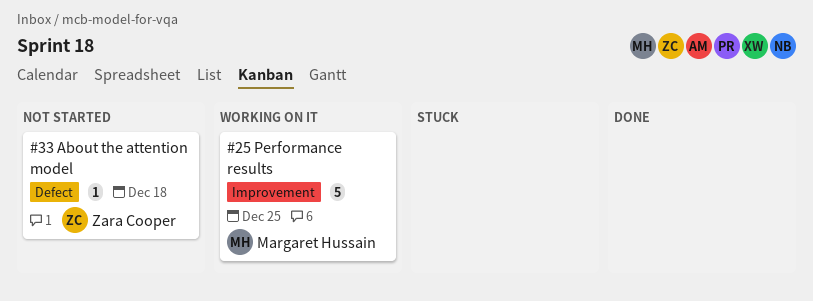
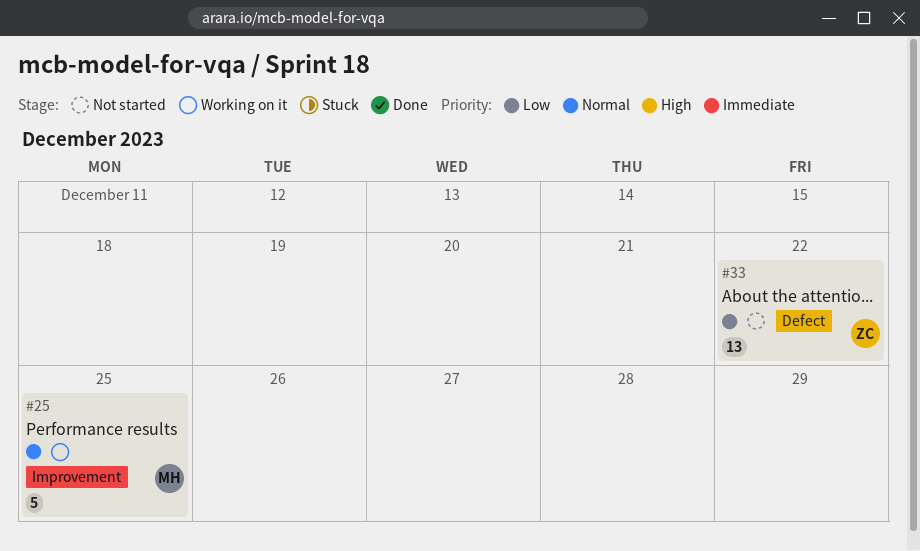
#33, estimate: 1 -> 13
#33, due: Dec 18 -> Dec 22

